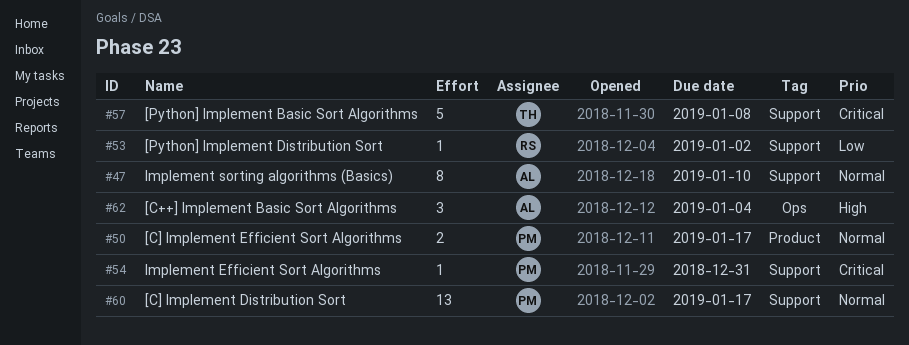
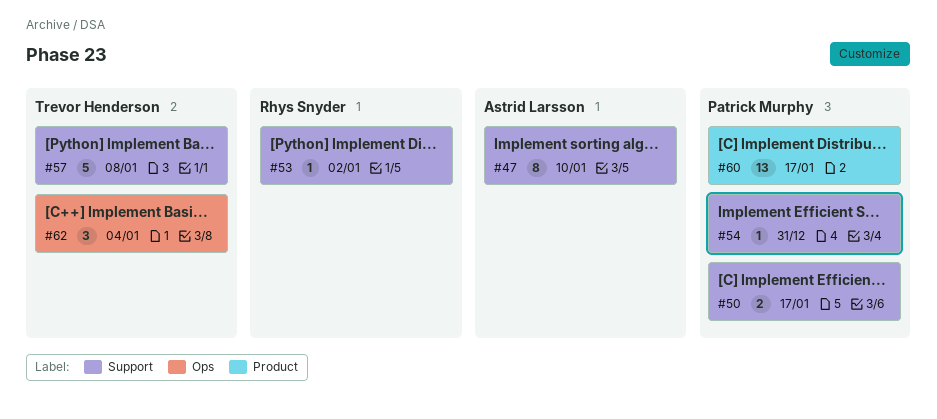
#50, label: Product -> Support
#60, label: Support -> Product
#62, owner: Astrid Larsson -> Trevor Henderson

